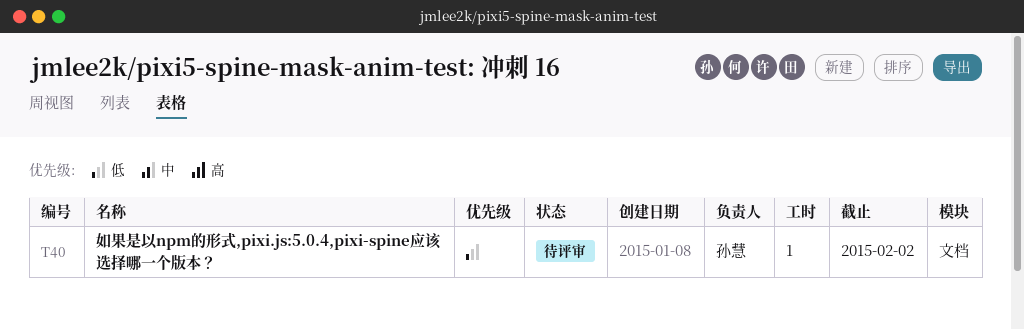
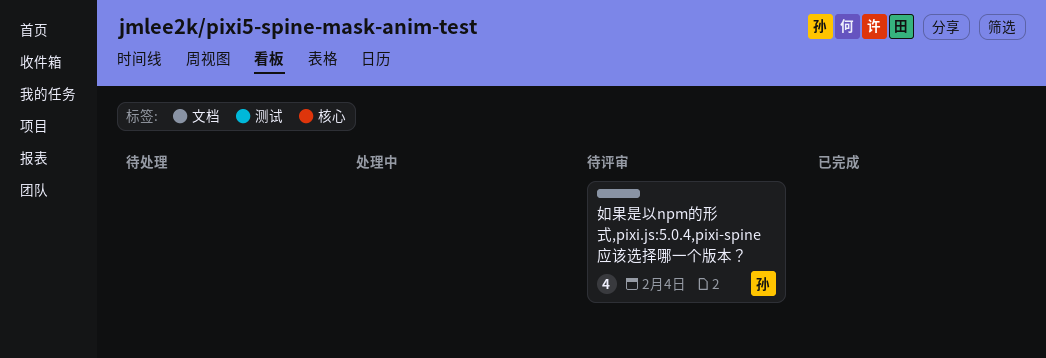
如果是以npm的形式,pixi.js:5.0.4,pixi-spine应该选择哪一个版本？, estimate: 1 -> 4
如果是以npm的形式,pixi.js:5.0.4,pixi-spine应该选择哪一个版本？, due: Feb 2 -> Feb 4

